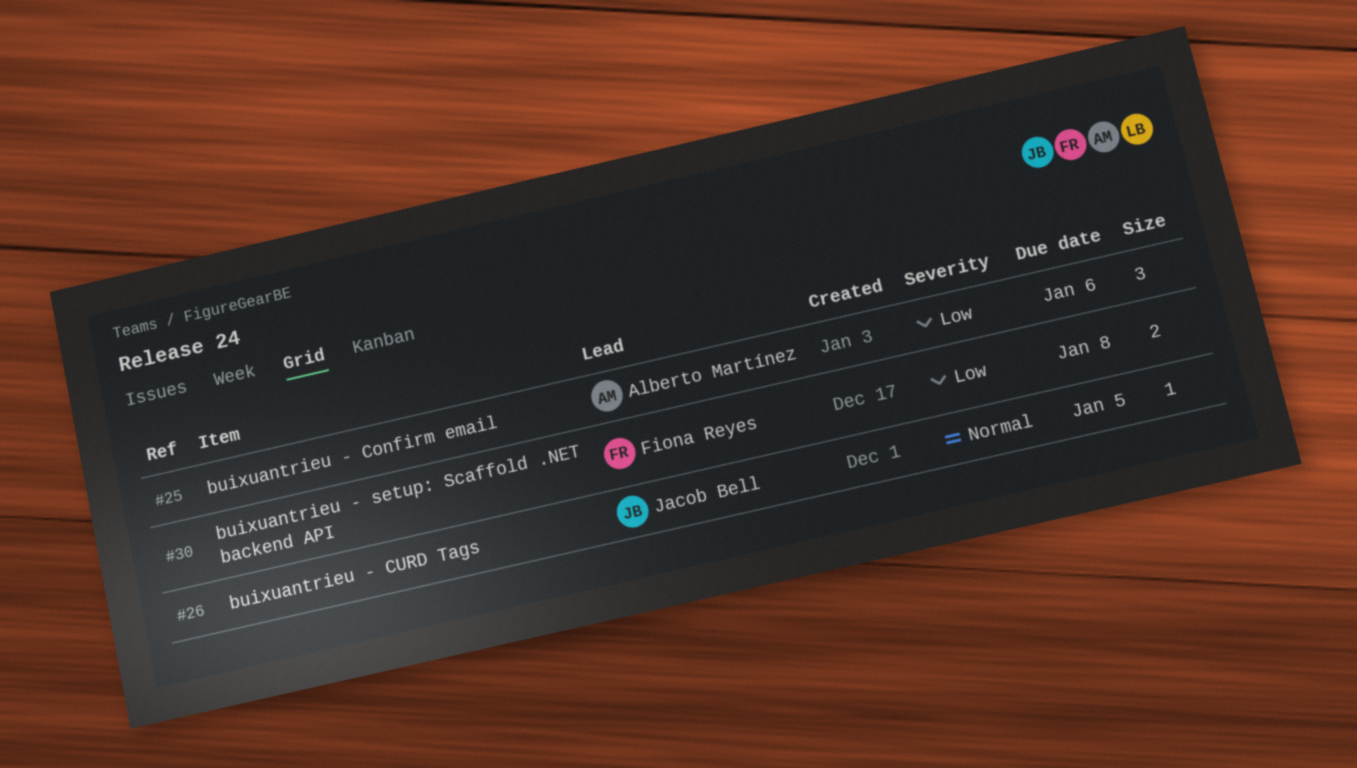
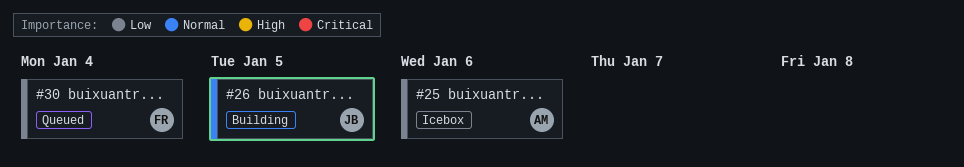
#30, due: Jan 8 -> Jan 4

